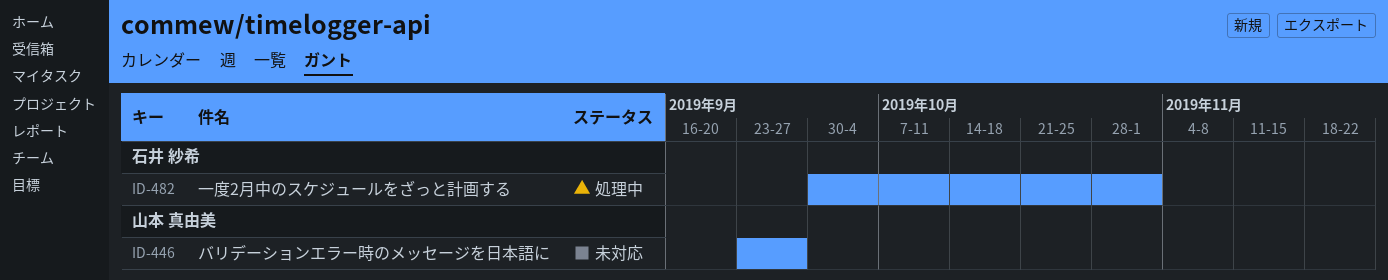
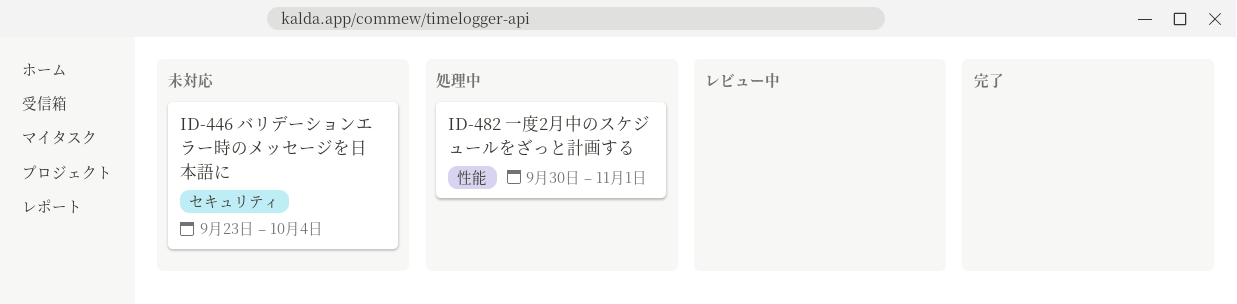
ID-446, due: Sep 27 -> Oct 4

